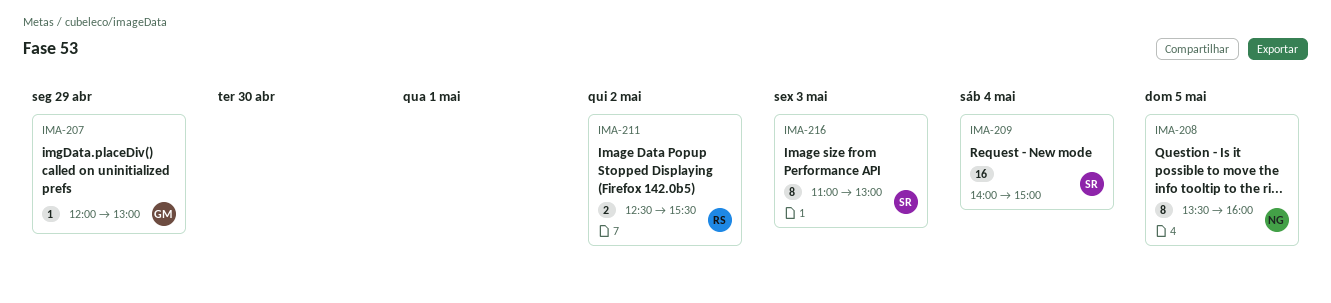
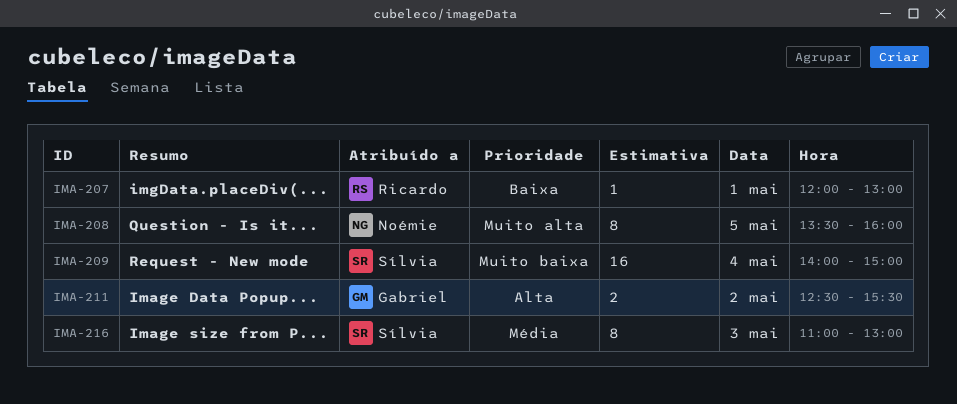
IMA-207, owner: Gabriel -> Ricardo
IMA-207, day: Apr 29 -> May 1
IMA-211, owner: Ricardo -> Gabriel

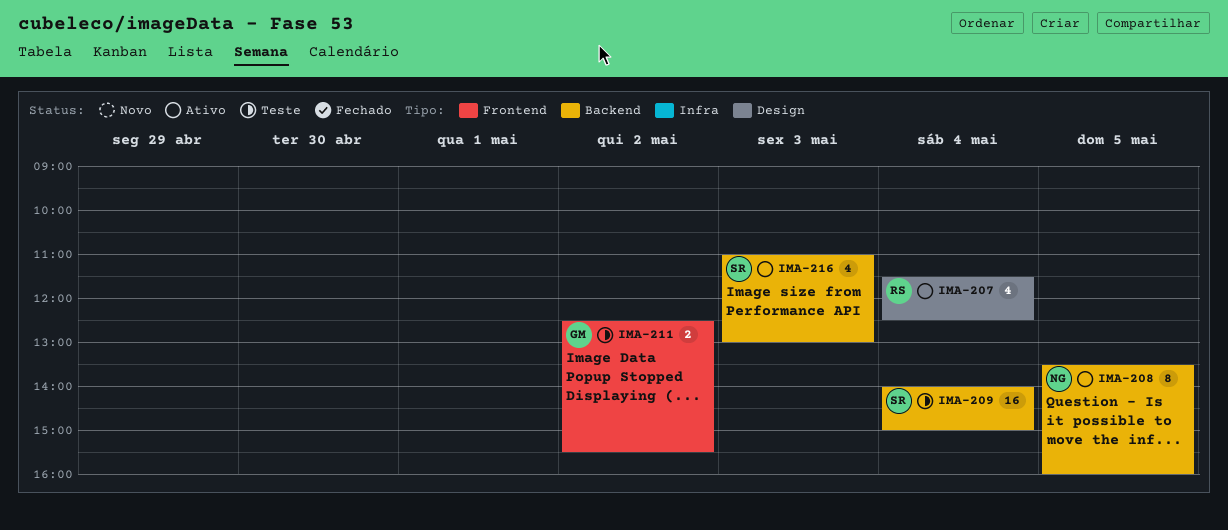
IMA-207, estimate: 1 -> 4
IMA-207, day: May 1 -> May 4
IMA-207, begins: 12:00 -> 11:30
IMA-207, ends: 13:00 -> 12:30
IMA-216, estimate: 8 -> 4

